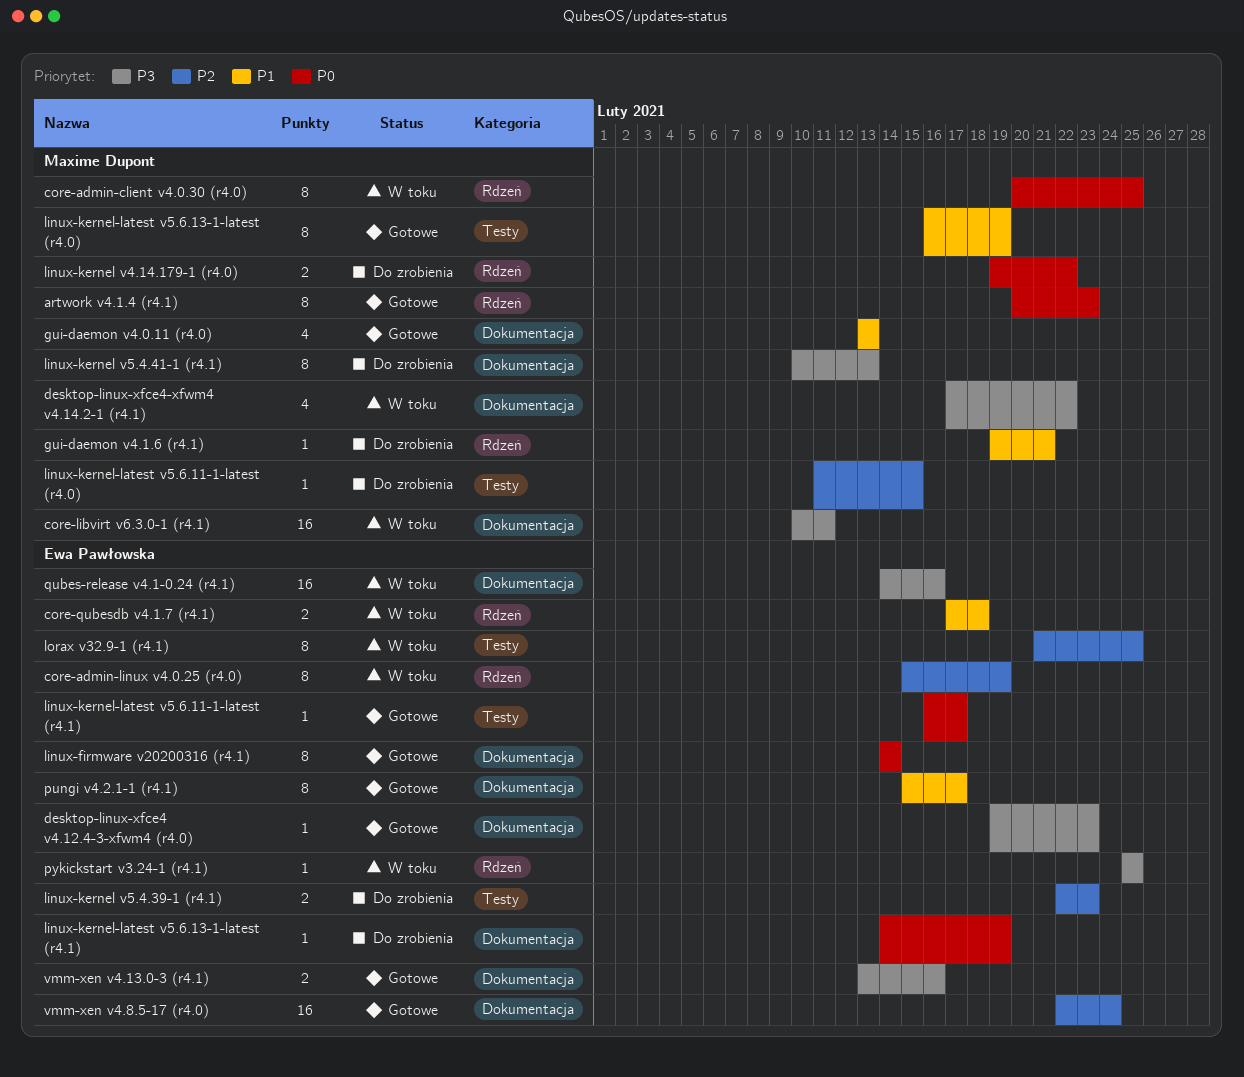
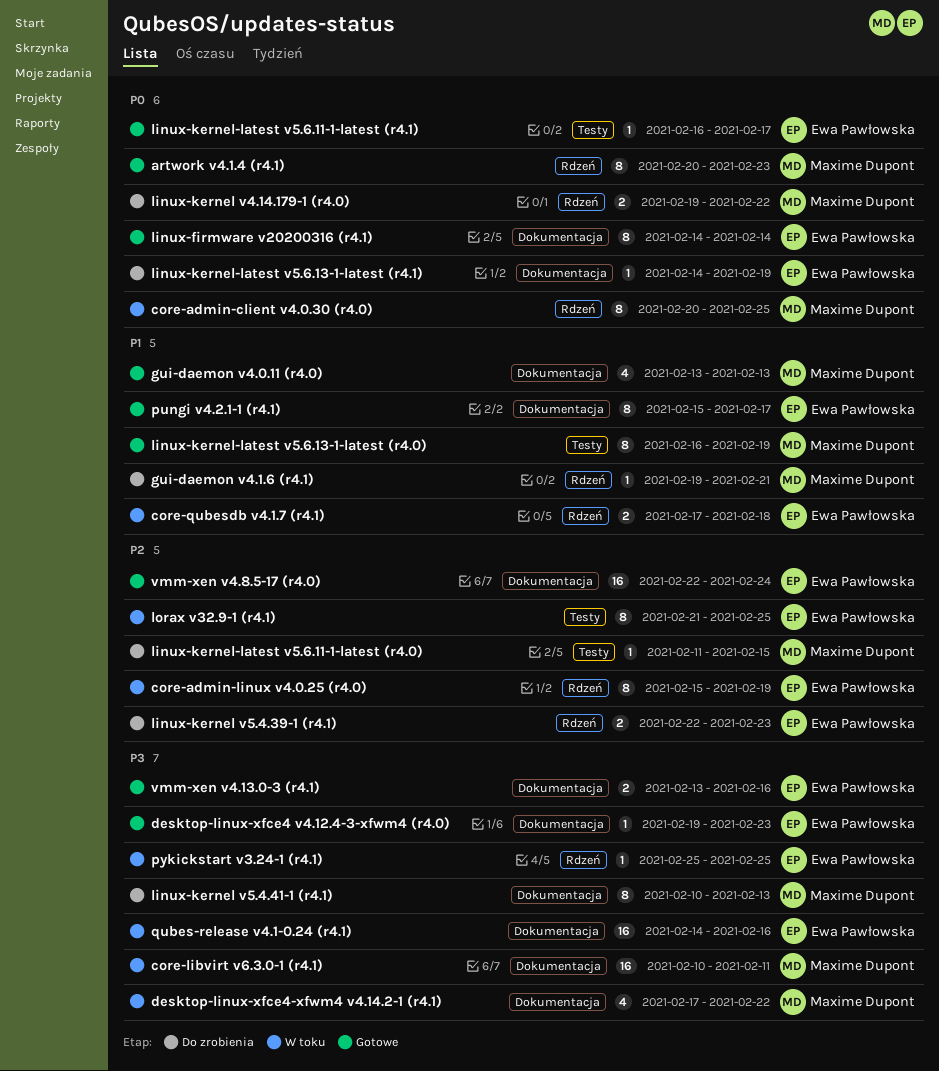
linux-kernel v5.4.39-1 (r4.1), label: Testy -> Rdzeń

